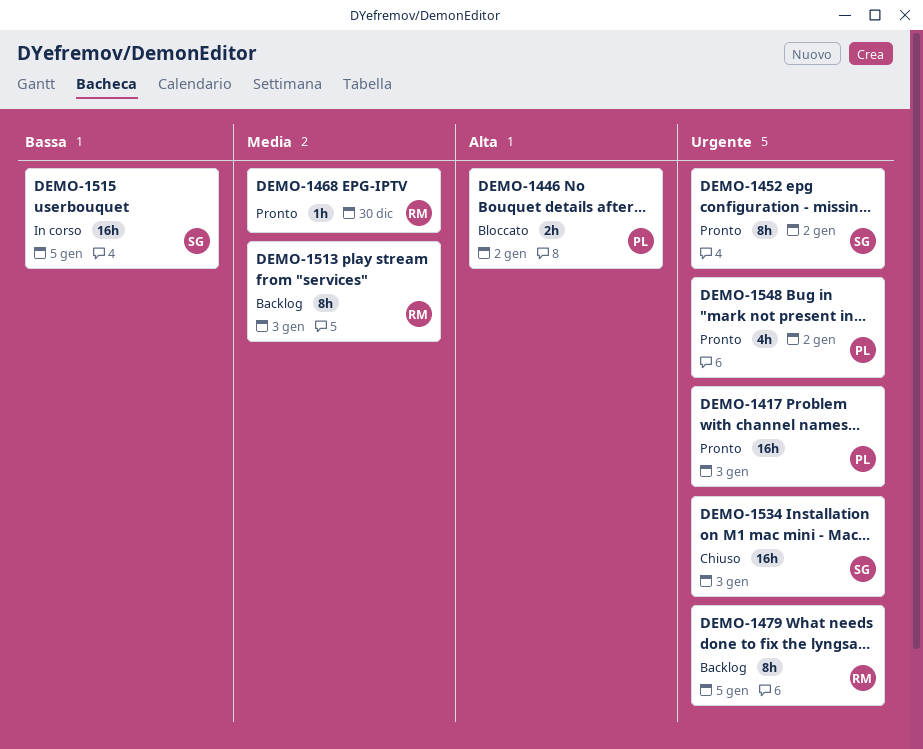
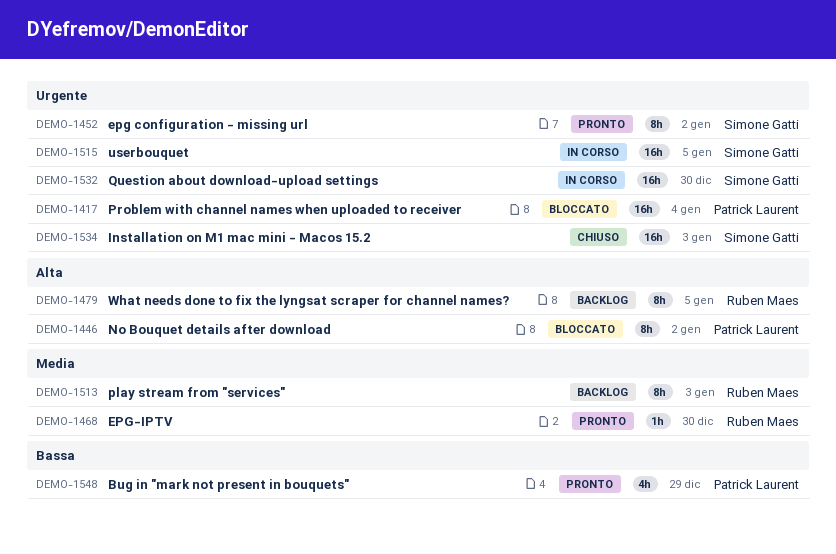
DEMO-1417, status: Pronto -> Bloccato
DEMO-1417, due: Jan 3 -> Jan 4
DEMO-1446, estimate: 2h -> 8h
DEMO-1479, priority: Urgente -> Alta
DEMO-1515, priority: Bassa -> Urgente
DEMO-1532: none -> present
DEMO-1548, priority: Urgente -> Bassa
DEMO-1548, due: Jan 2 -> Dec 29

